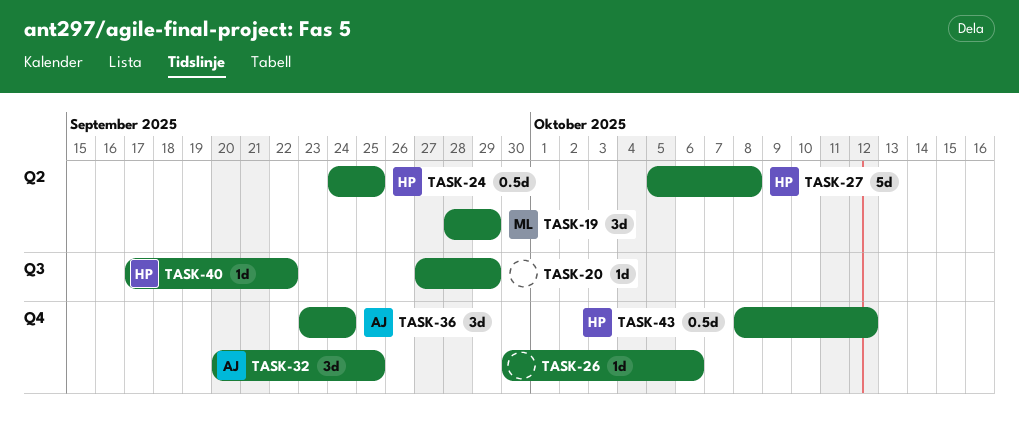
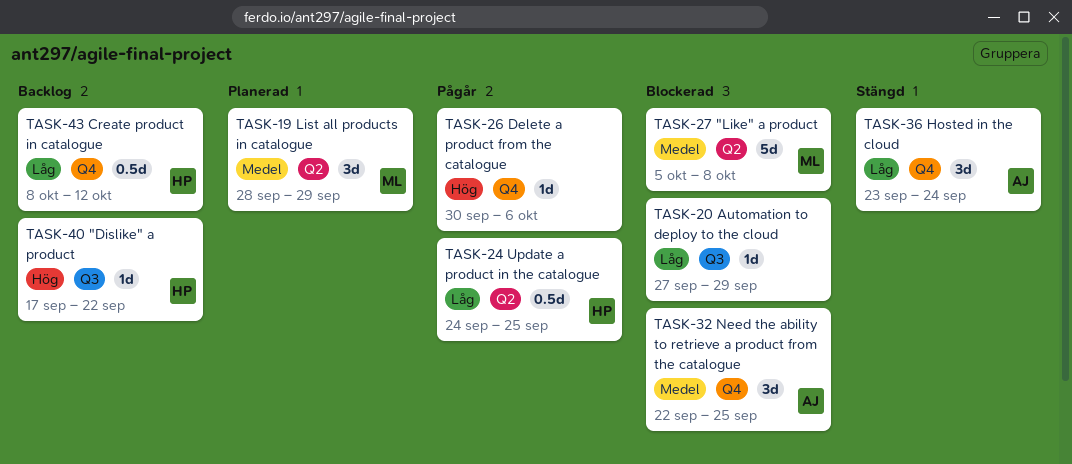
TASK-27, owner: HP -> ML
TASK-32, start: Sep 20 -> Sep 22

